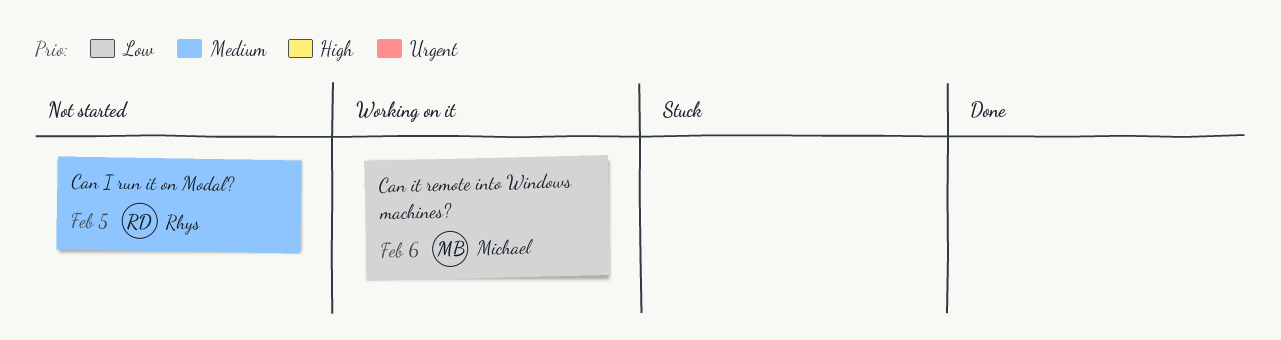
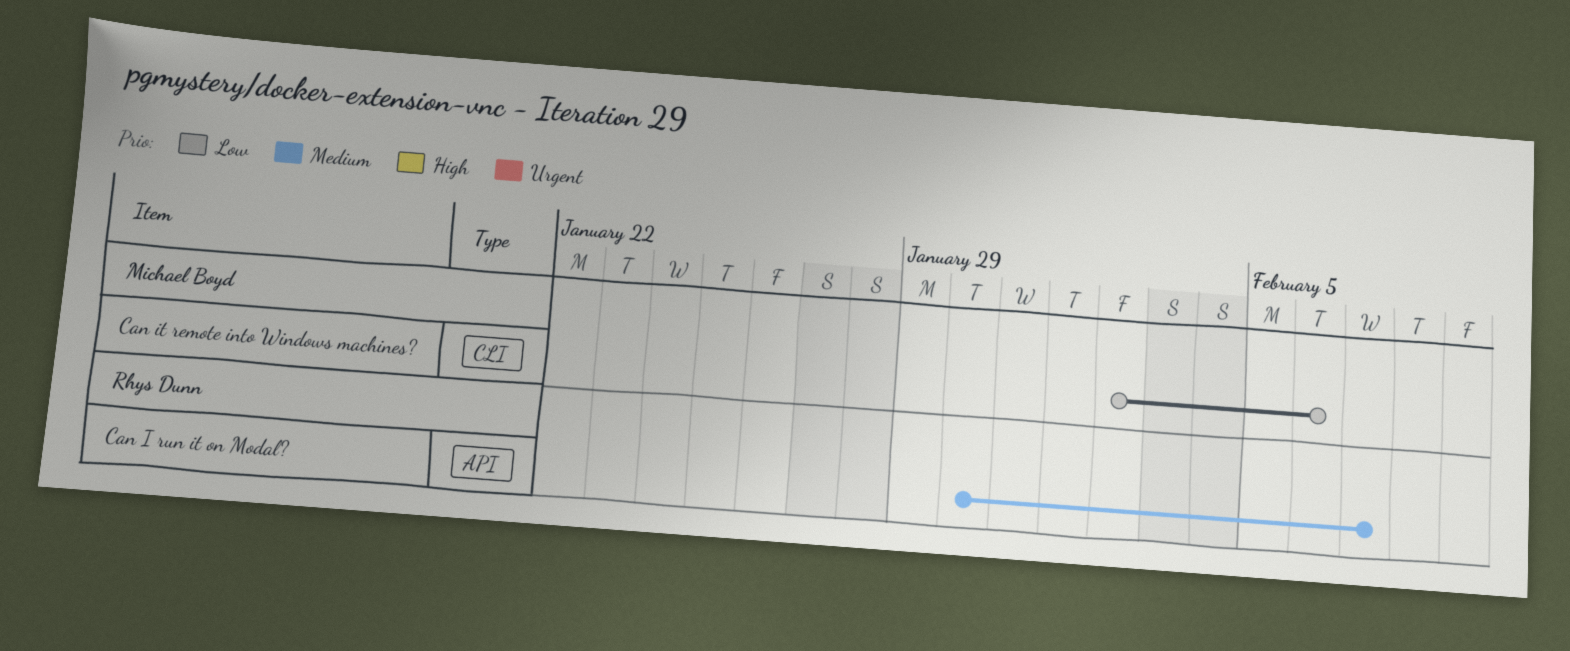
Can I run it on Modal?, due: Feb 5 -> Feb 7

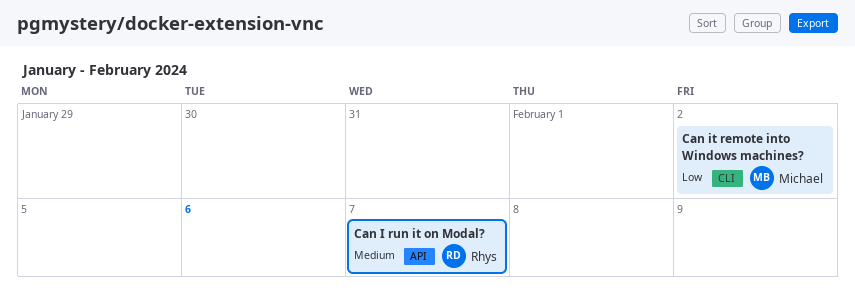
Can it remote into Windows machines?, due: Feb 6 -> Feb 2

